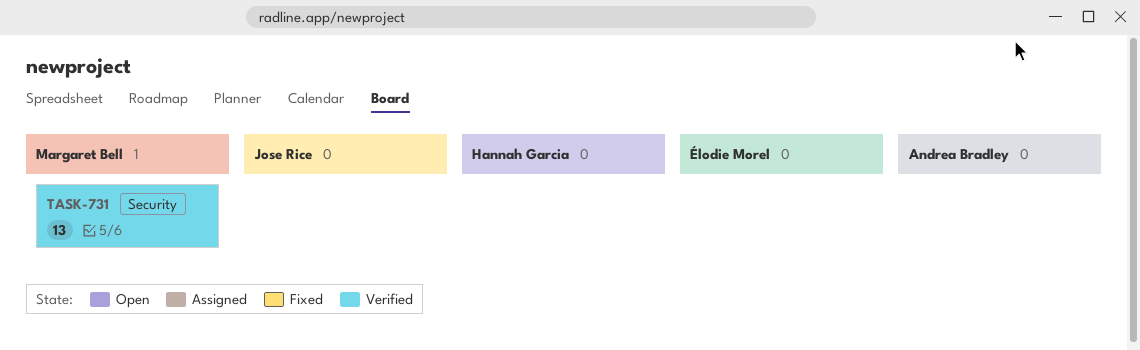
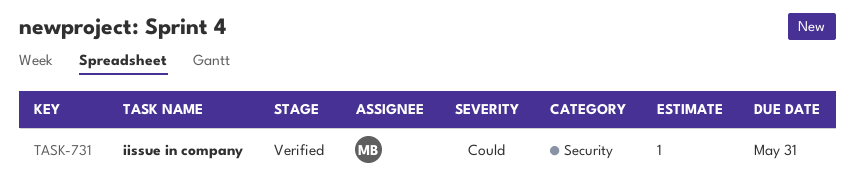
TASK-731, estimate: 13 -> 1

